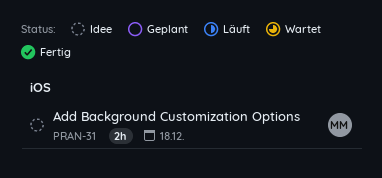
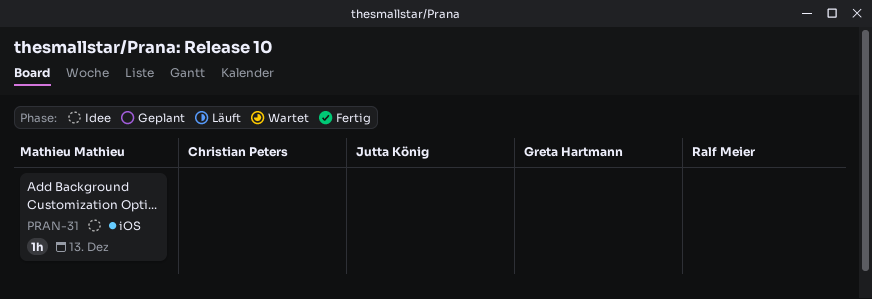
PRAN-31, estimate: 2h -> 1h
PRAN-31, due: Dec 18 -> Dec 13

